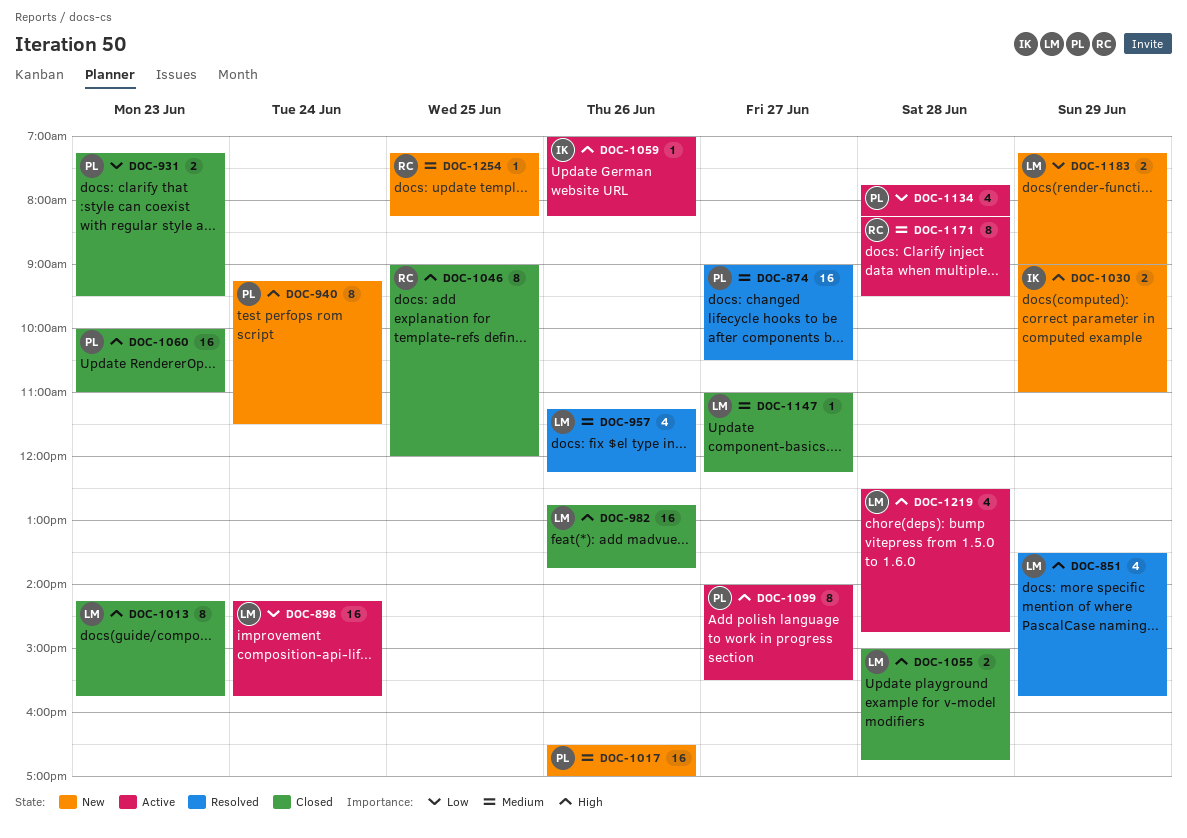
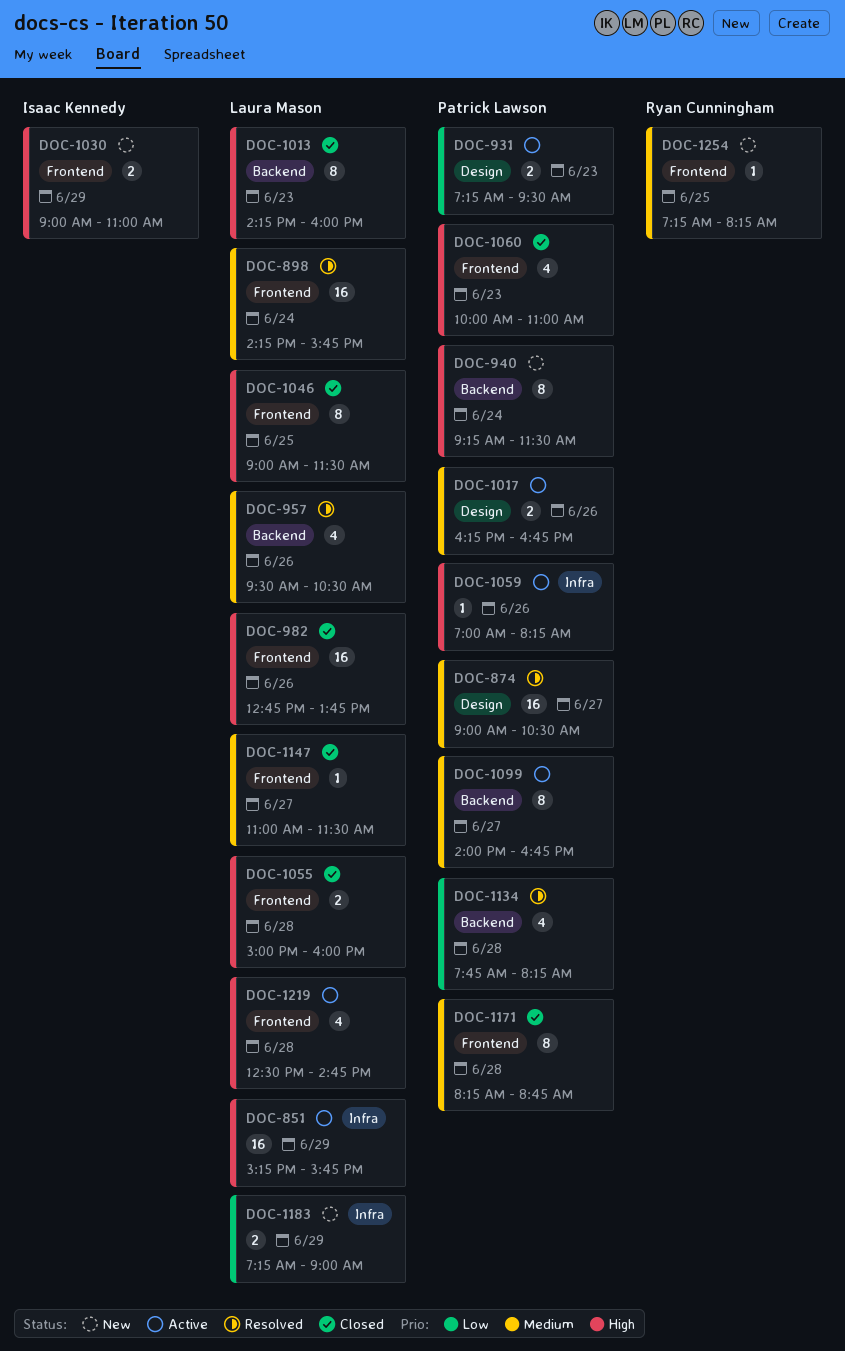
DOC-851, status: Resolved -> Active
DOC-851, estimate: 4 -> 16
DOC-851, begins: 13:30 -> 15:15
DOC-898, status: Active -> Resolved
DOC-898, priority: Low -> Medium
DOC-931, status: Closed -> Active
DOC-957, begins: 11:15 -> 09:30
DOC-957, ends: 12:15 -> 10:30
DOC-1013, ends: 15:45 -> 16:00
DOC-1017, status: New -> Active
DOC-1017, estimate: 16 -> 2
DOC-1017, begins: 16:30 -> 16:15
DOC-1017, ends: 17:00 -> 16:45
DOC-1046, owner: Ryan Cunningham -> Laura Mason
DOC-1046, ends: 12:00 -> 11:30
DOC-1055, ends: 16:45 -> 16:00
DOC-1059, owner: Isaac Kennedy -> Patrick Lawson
DOC-1060, estimate: 16 -> 4
DOC-1099, priority: High -> Medium
DOC-1099, ends: 15:30 -> 16:45
DOC-1134, status: Active -> Resolved
DOC-1147, ends: 12:15 -> 11:30
DOC-1171, status: Active -> Closed
DOC-1171, owner: Ryan Cunningham -> Patrick Lawson
DOC-1171, ends: 09:30 -> 08:45

